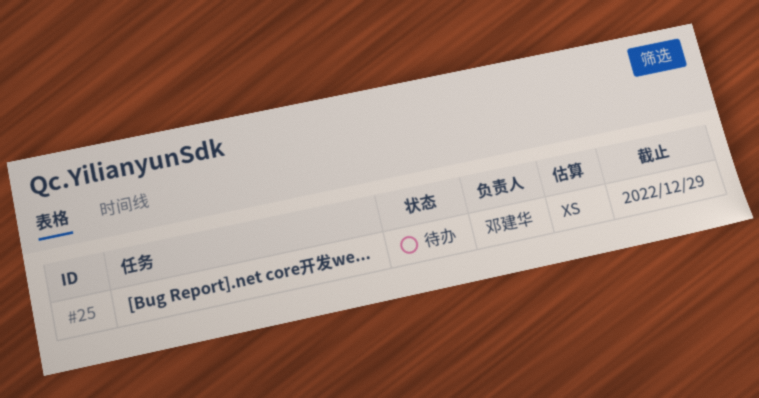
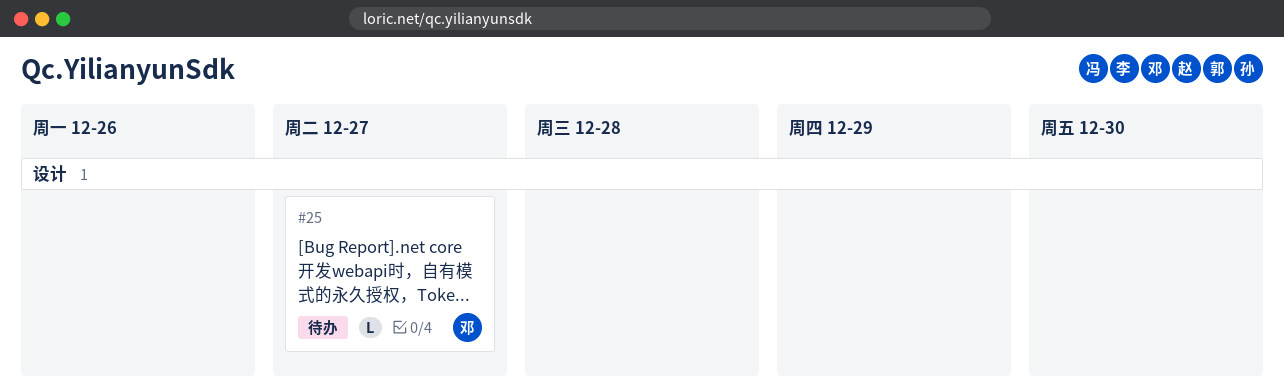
#25, estimate: XS -> L
#25, due: Dec 29 -> Dec 27

